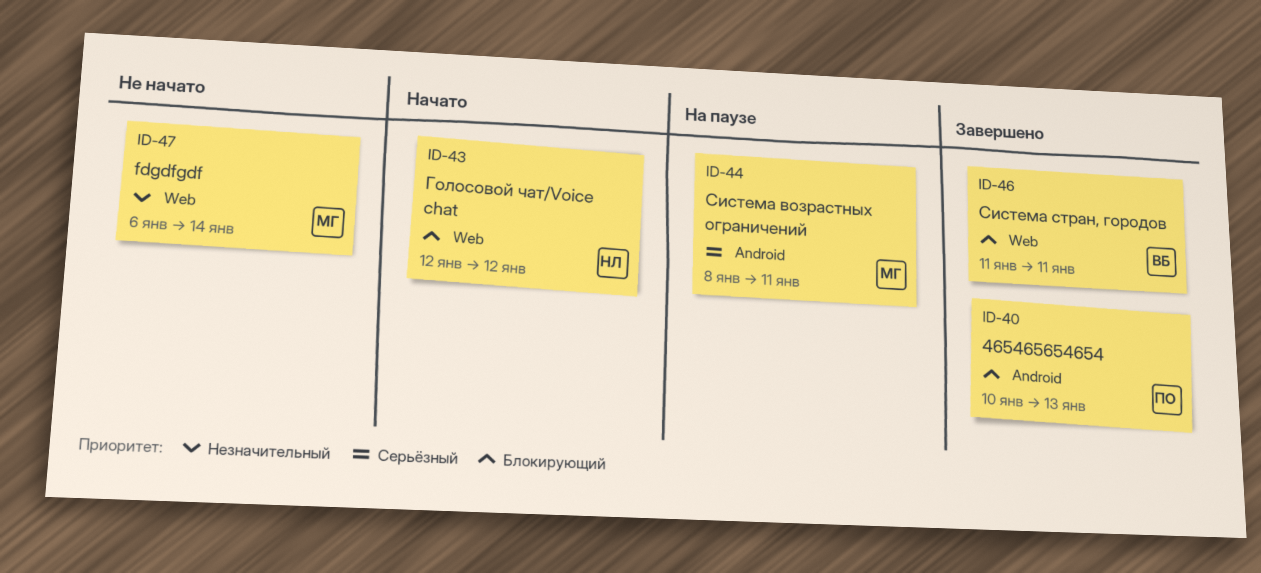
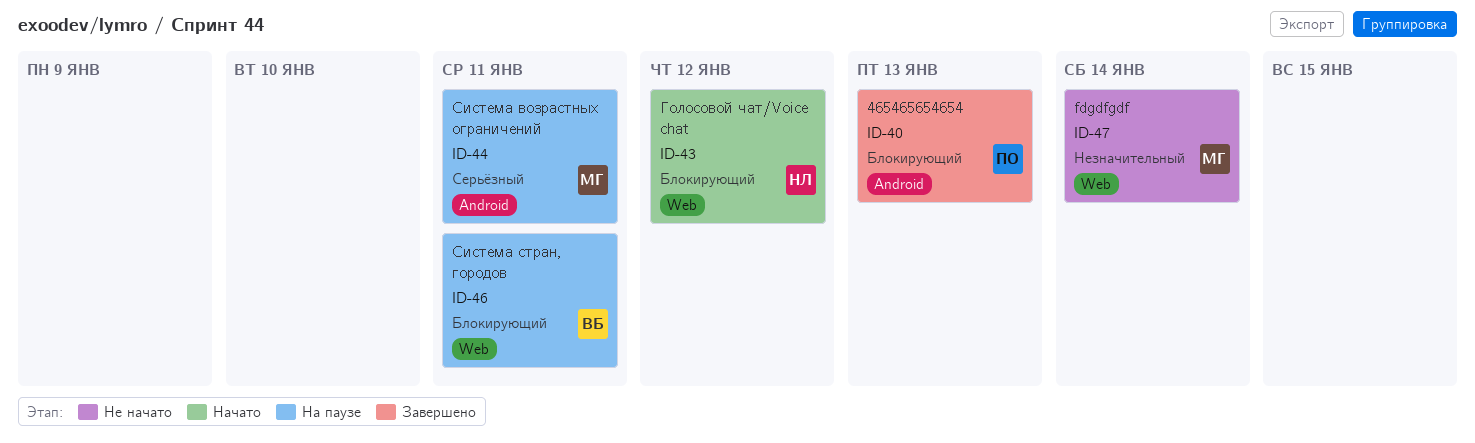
ID-46, status: Завершено -> На паузе

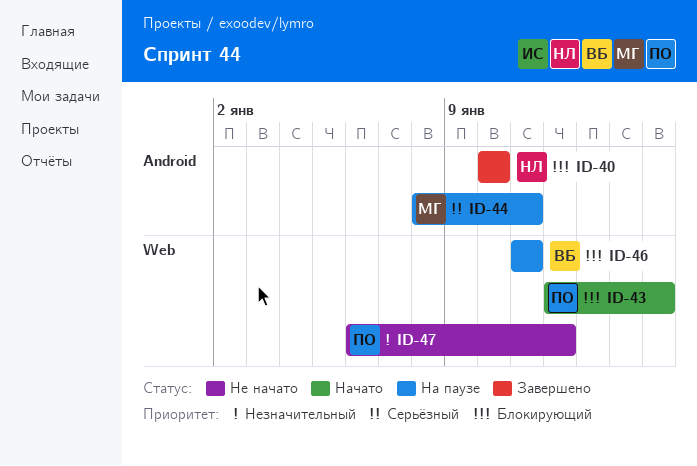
ID-40, owner: ПО -> НЛ
ID-40, due: Jan 13 -> Jan 10
ID-43, owner: НЛ -> ПО
ID-43, due: Jan 12 -> Jan 15
ID-47, owner: МГ -> ПО
ID-47, due: Jan 14 -> Jan 12

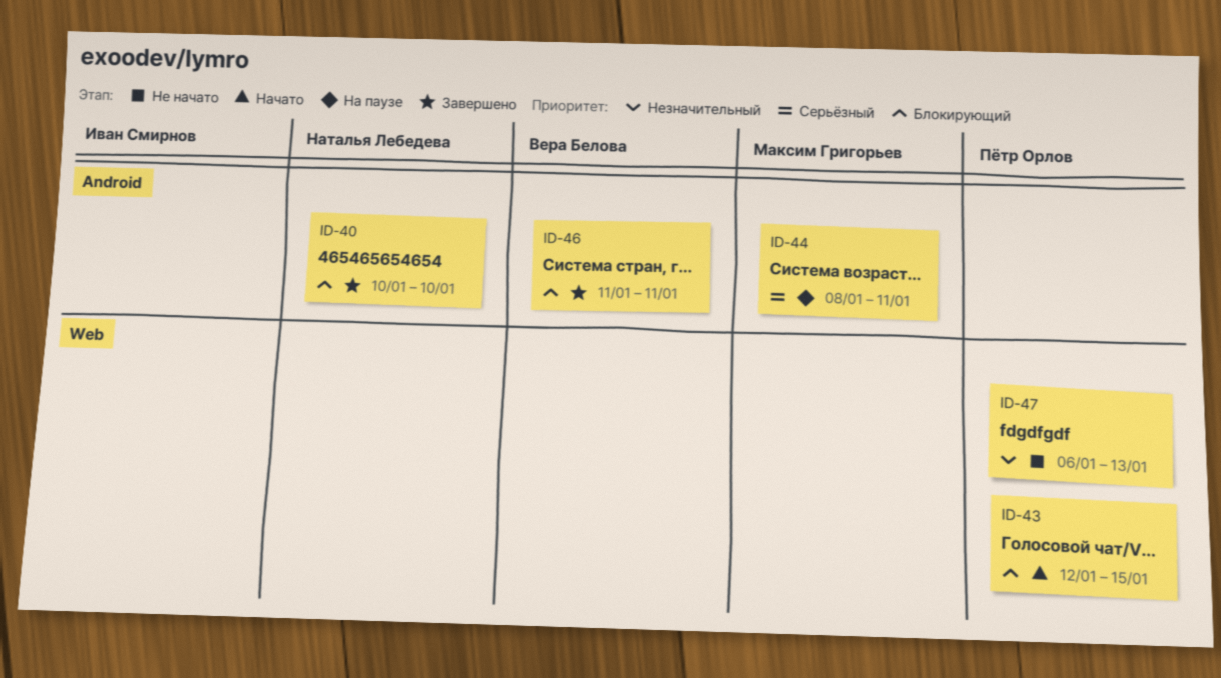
ID-46, status: На паузе -> Завершено
ID-46, label: Web -> Android
ID-47, due: Jan 12 -> Jan 13

